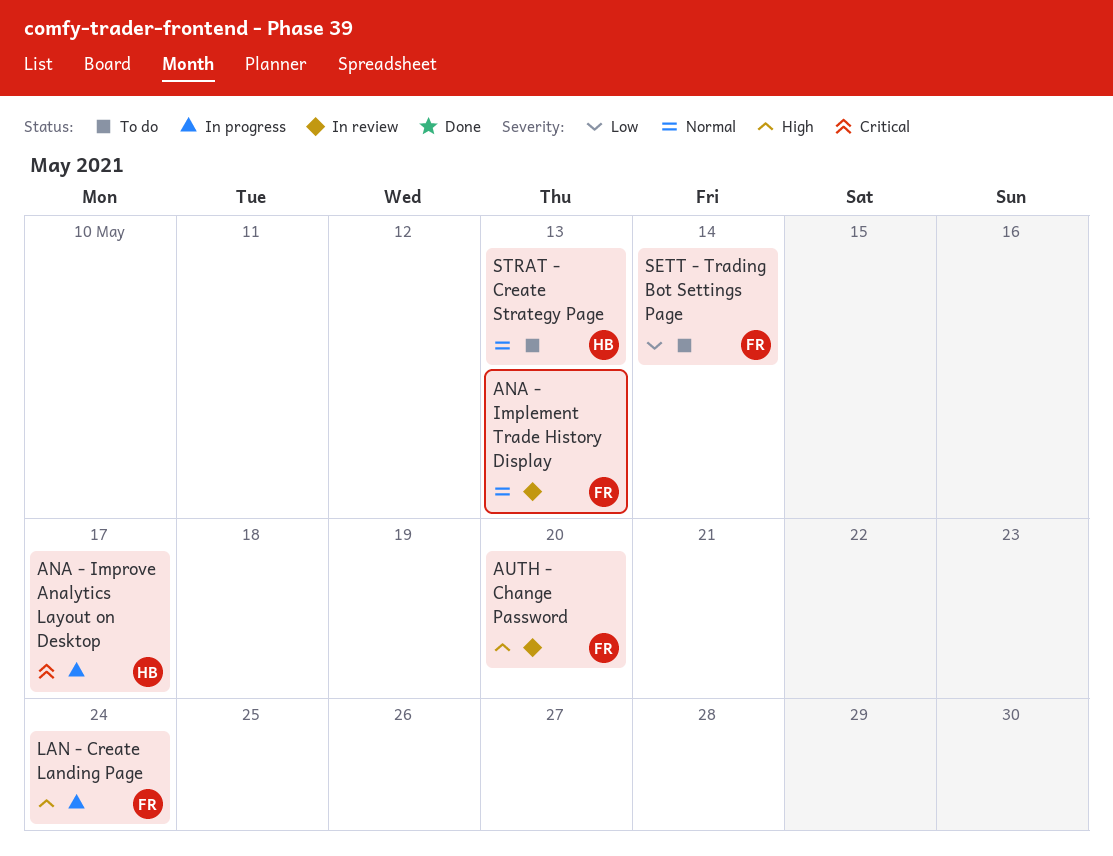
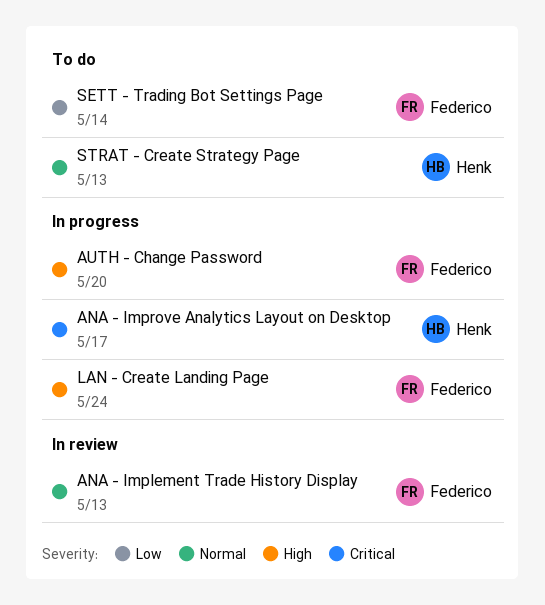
AUTH - Change Password, status: In review -> In progress

